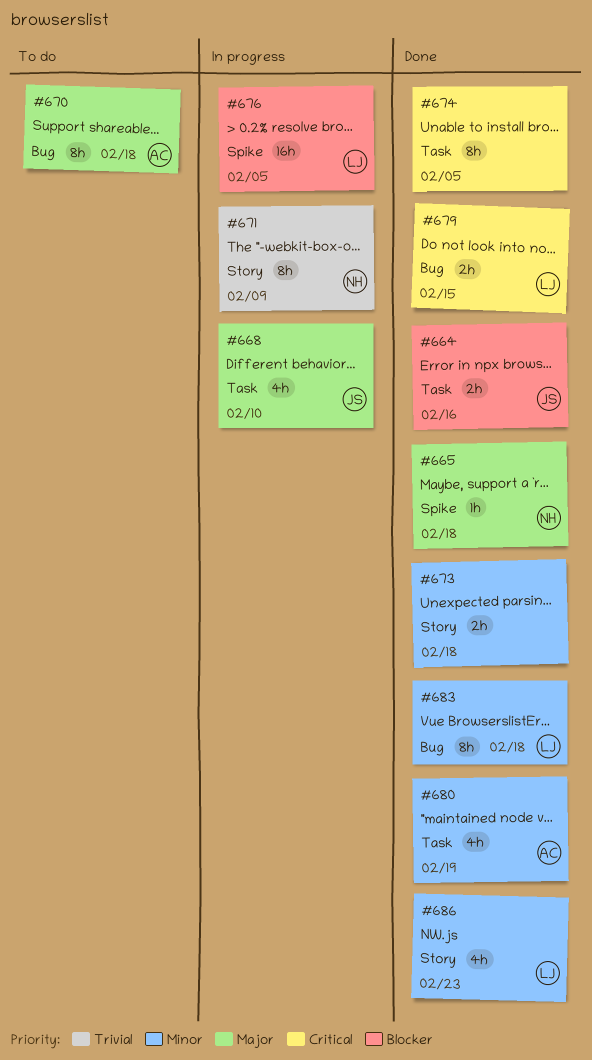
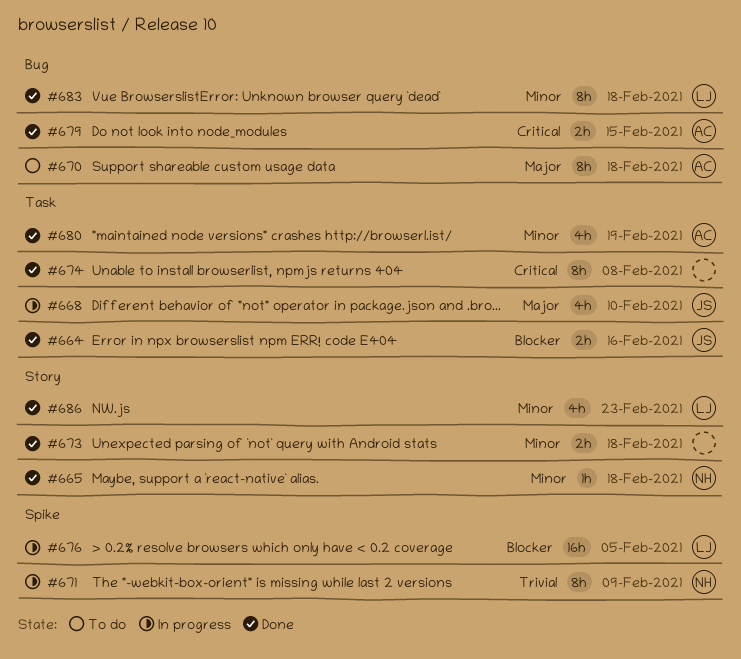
#665, priority: Major -> Minor
#665, label: Spike -> Story
#671, label: Story -> Spike
#674, due: Feb 5 -> Feb 8
#679, owner: LJ -> AC

